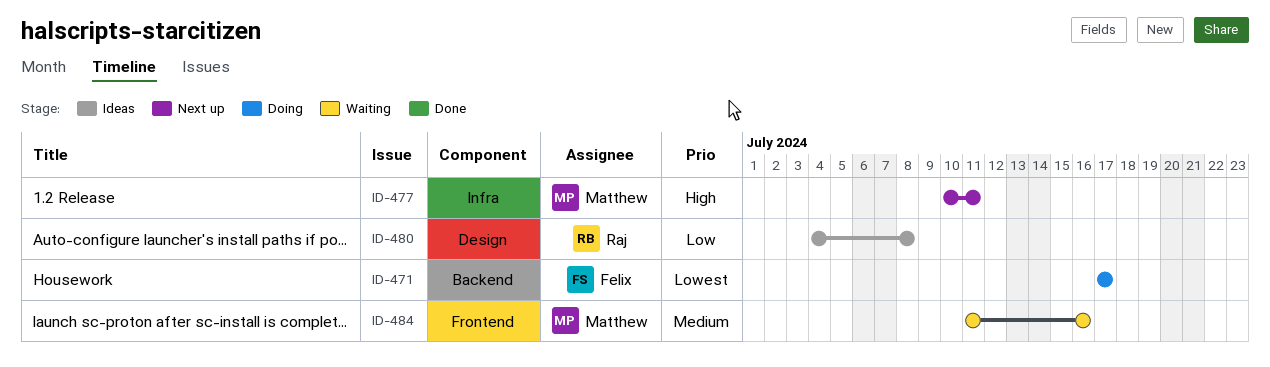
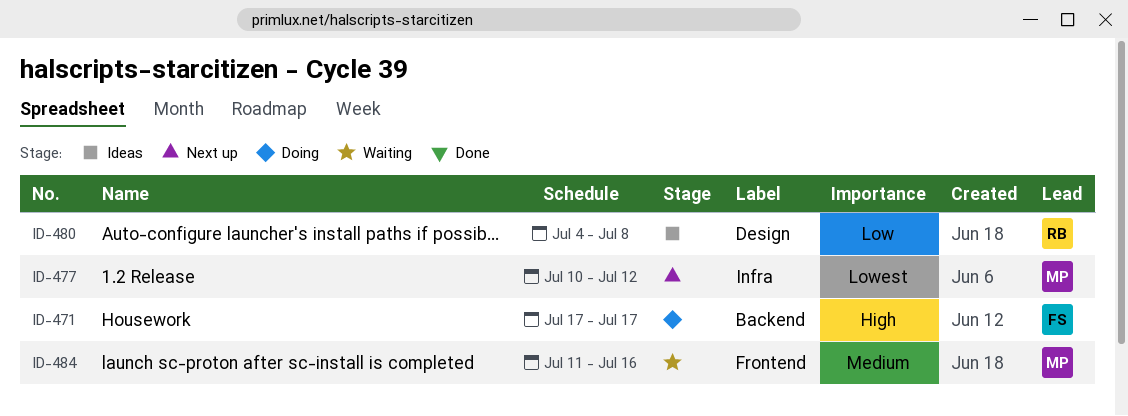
ID-471, priority: Lowest -> High
ID-477, priority: High -> Lowest
ID-477, due: Jul 11 -> Jul 12

